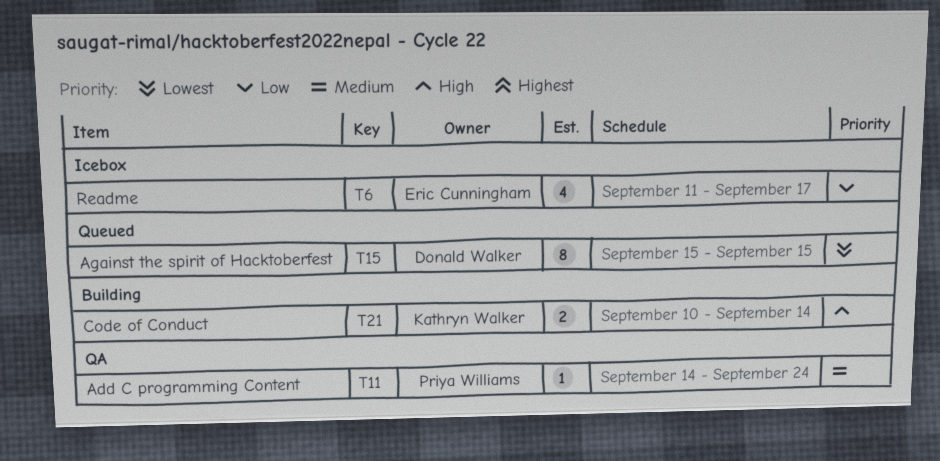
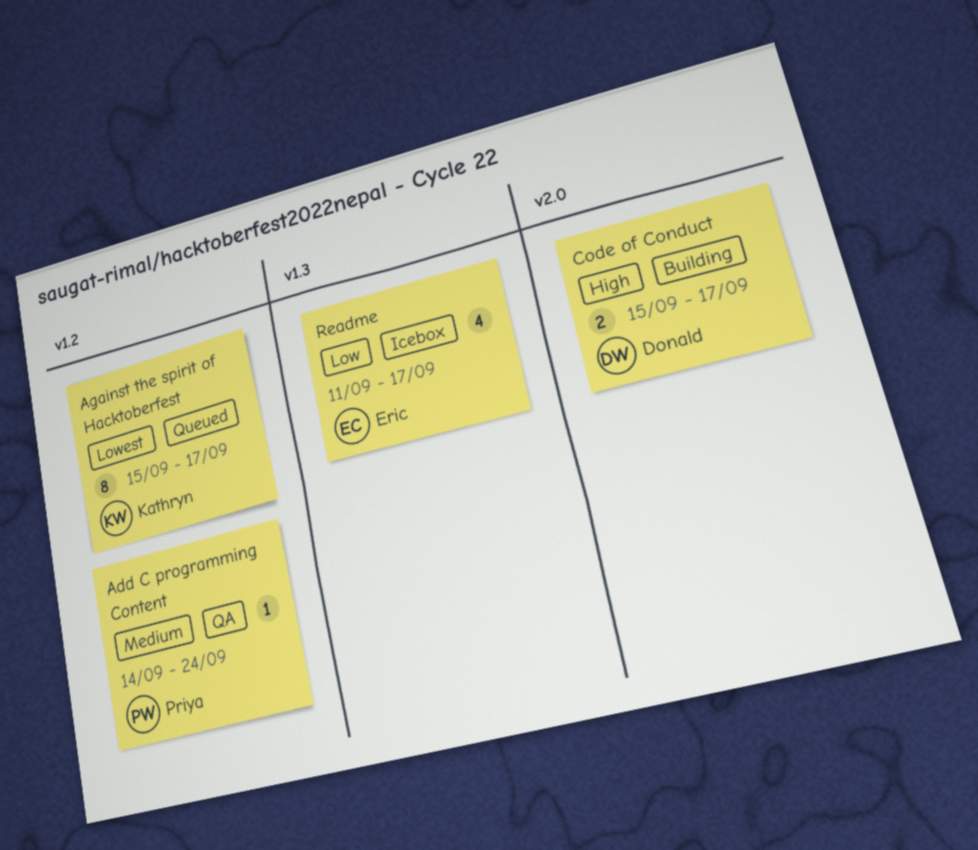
Against the spirit of Hacktoberfest, owner: Donald Walker -> Kathryn Walker
Against the spirit of Hacktoberfest, due: Sep 15 -> Sep 17
Code of Conduct, owner: Kathryn Walker -> Donald Walker
Code of Conduct, start: Sep 10 -> Sep 15
Code of Conduct, due: Sep 14 -> Sep 17

